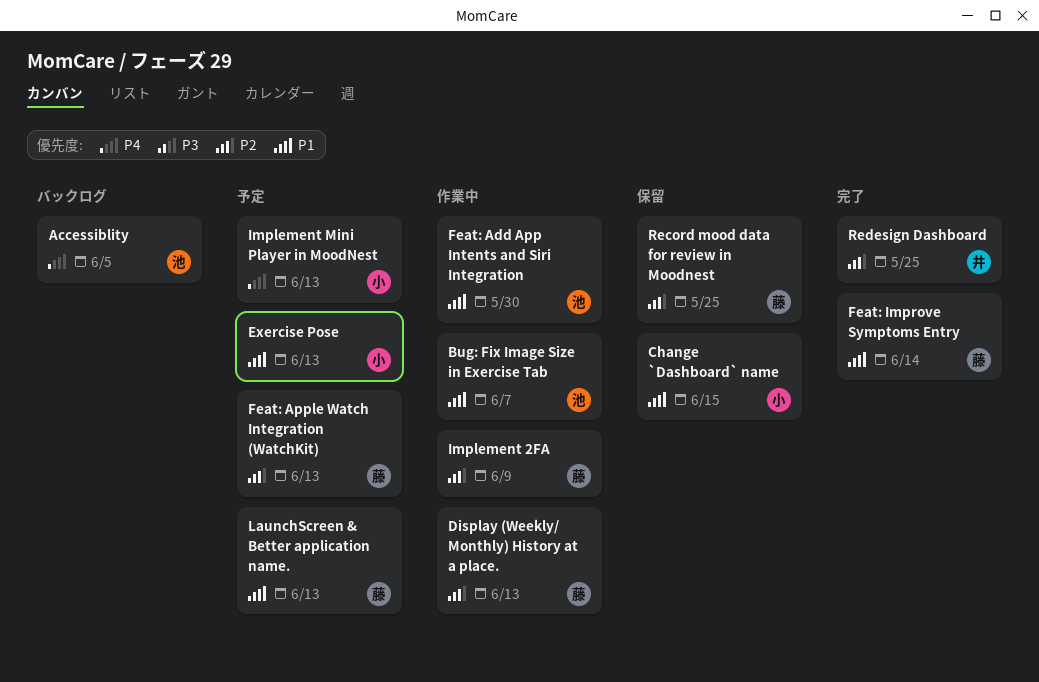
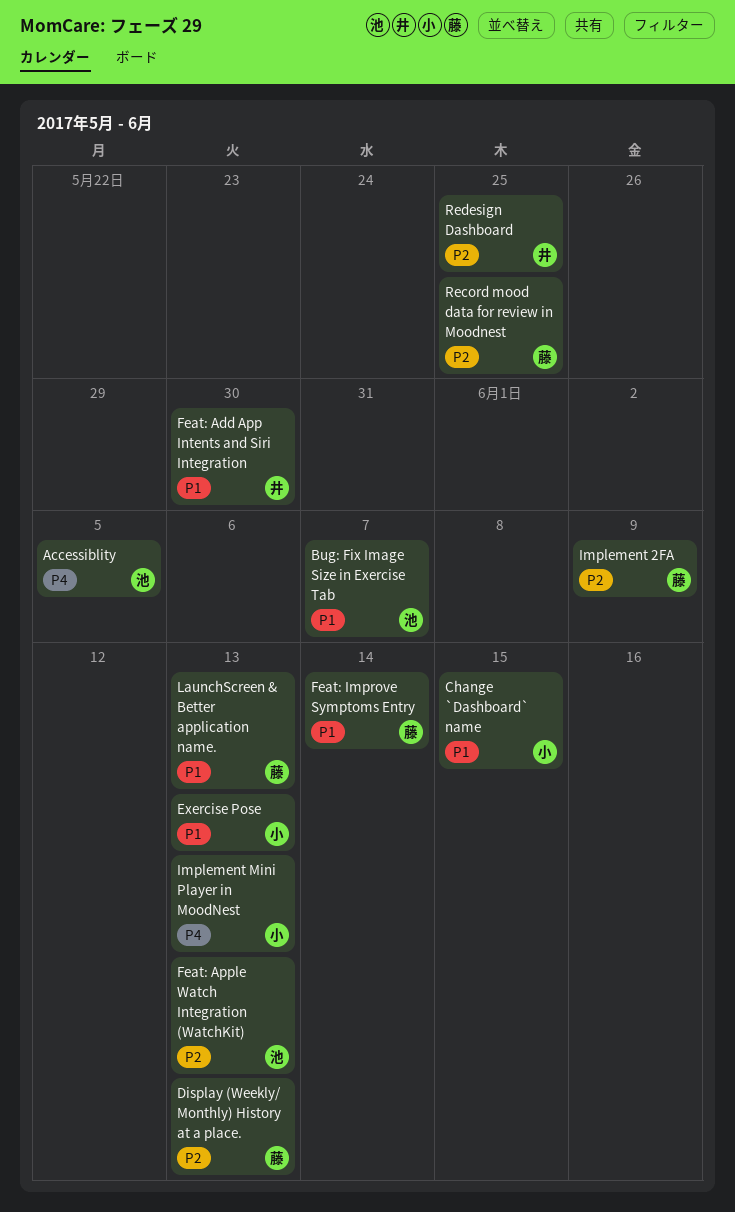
Feat: Add App Intents and Siri Integration, owner: 池 -> 井
Feat: Apple Watch Integration (WatchKit), owner: 藤 -> 池

